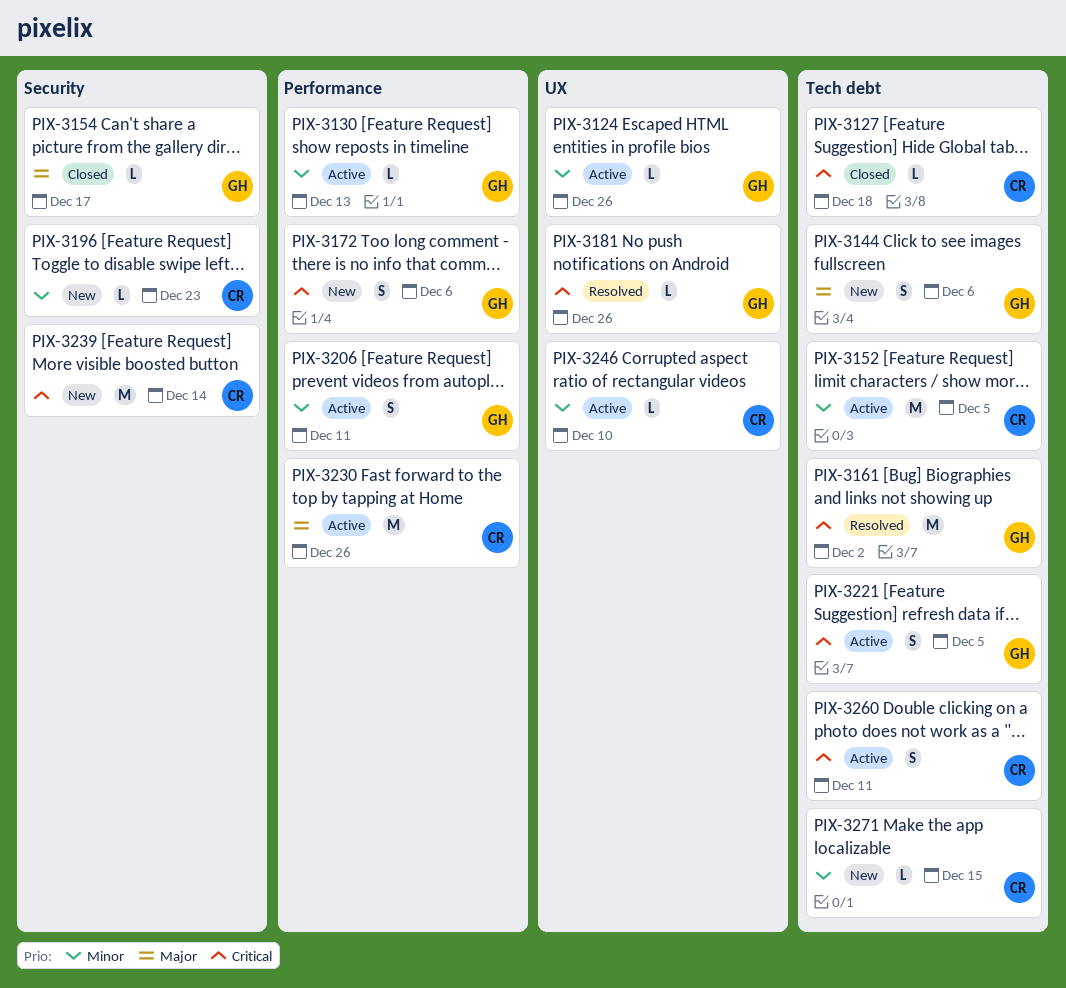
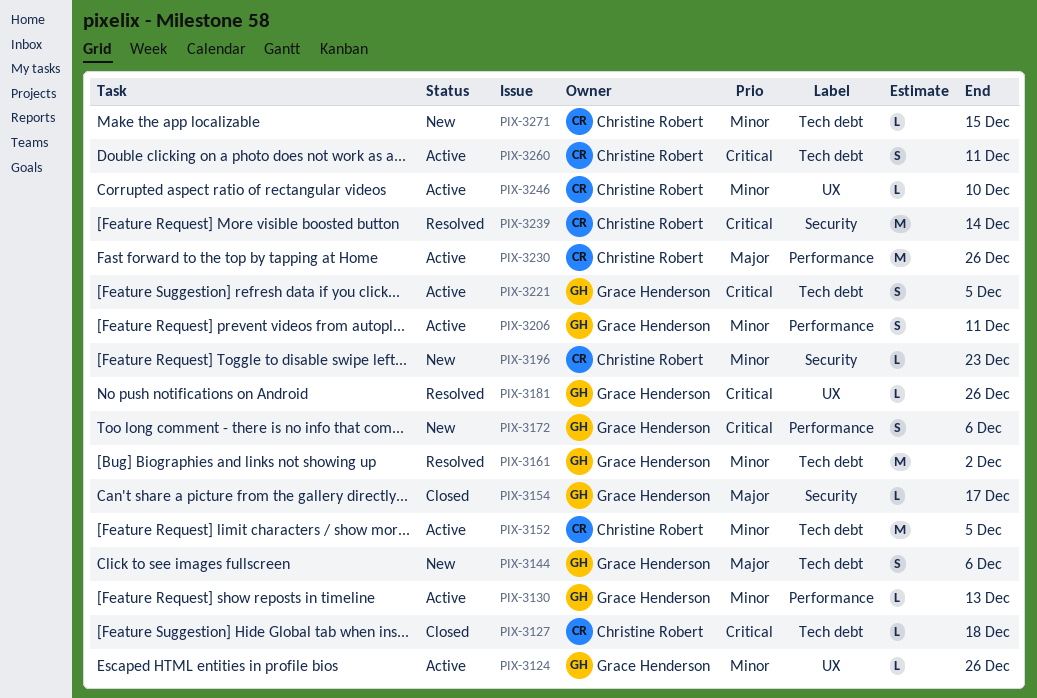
PIX-3161, priority: Critical -> Minor
PIX-3239, status: New -> Resolved

